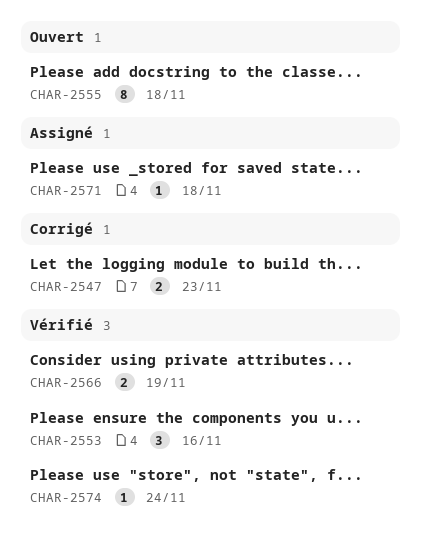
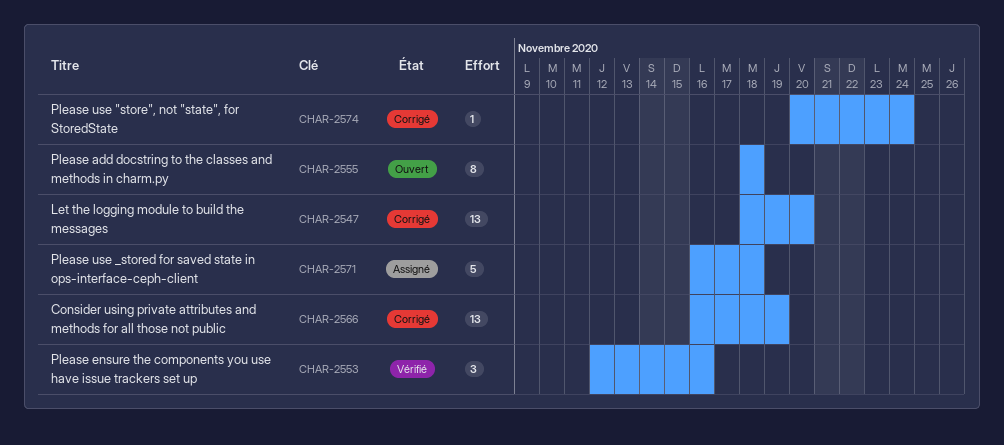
CHAR-2547, estimate: 2 -> 13
CHAR-2547, due: Nov 23 -> Nov 20
CHAR-2566, status: Vérifié -> Corrigé
CHAR-2566, estimate: 2 -> 13
CHAR-2571, estimate: 1 -> 5
CHAR-2574, status: Vérifié -> Corrigé

